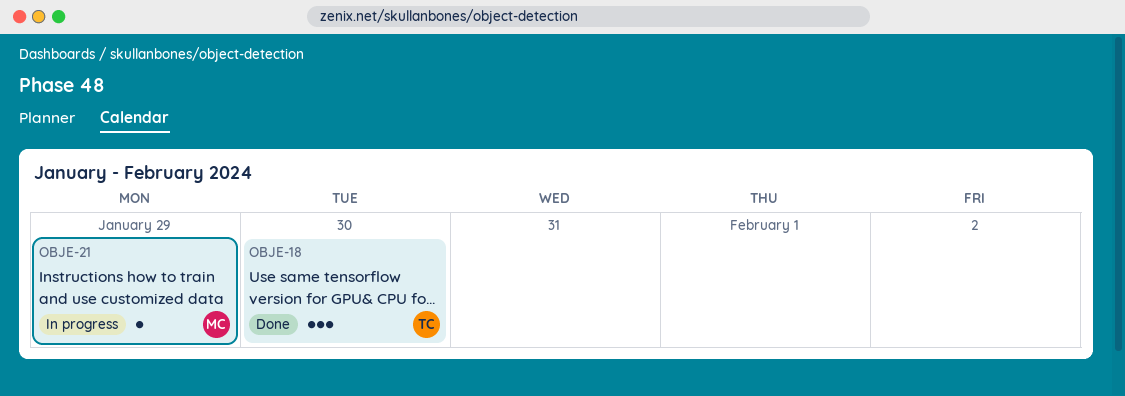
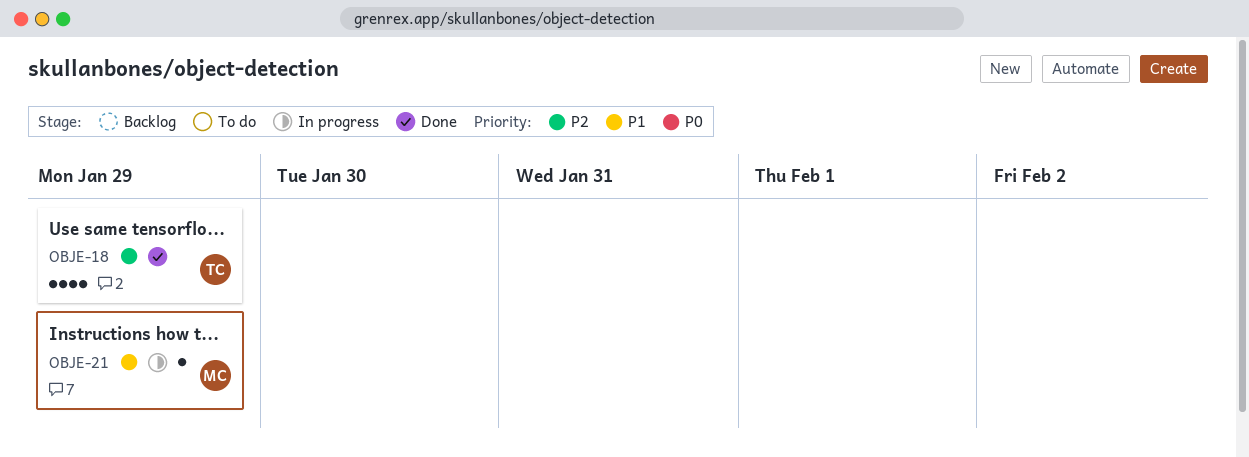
OBJE-18, estimate: 3 -> 4
OBJE-18, due: Jan 30 -> Jan 29

